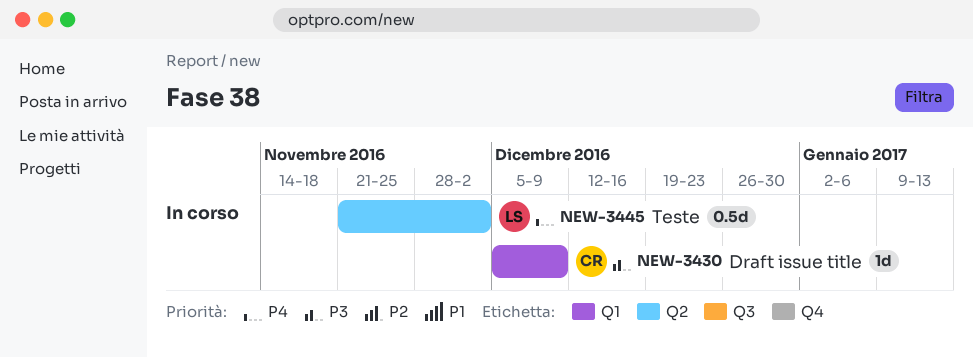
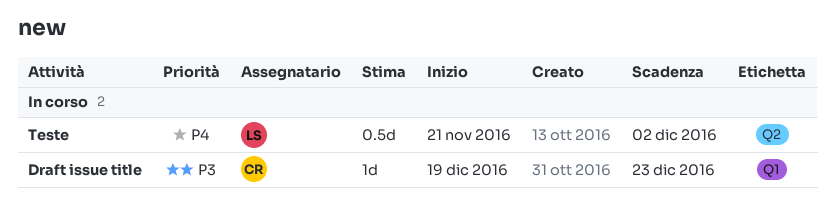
Draft issue title, start: Dec 5 -> Dec 19
Draft issue title, due: Dec 9 -> Dec 23

